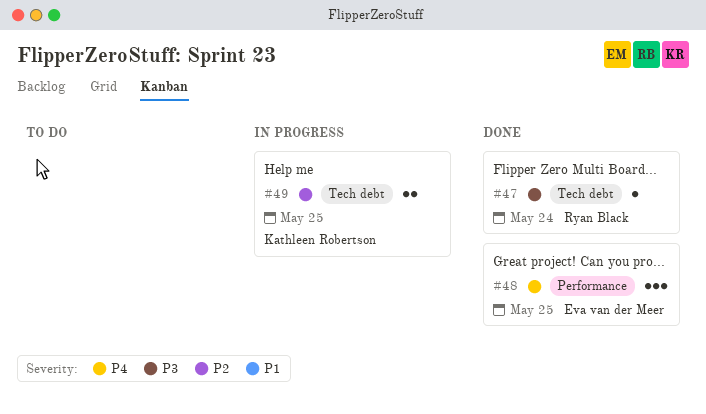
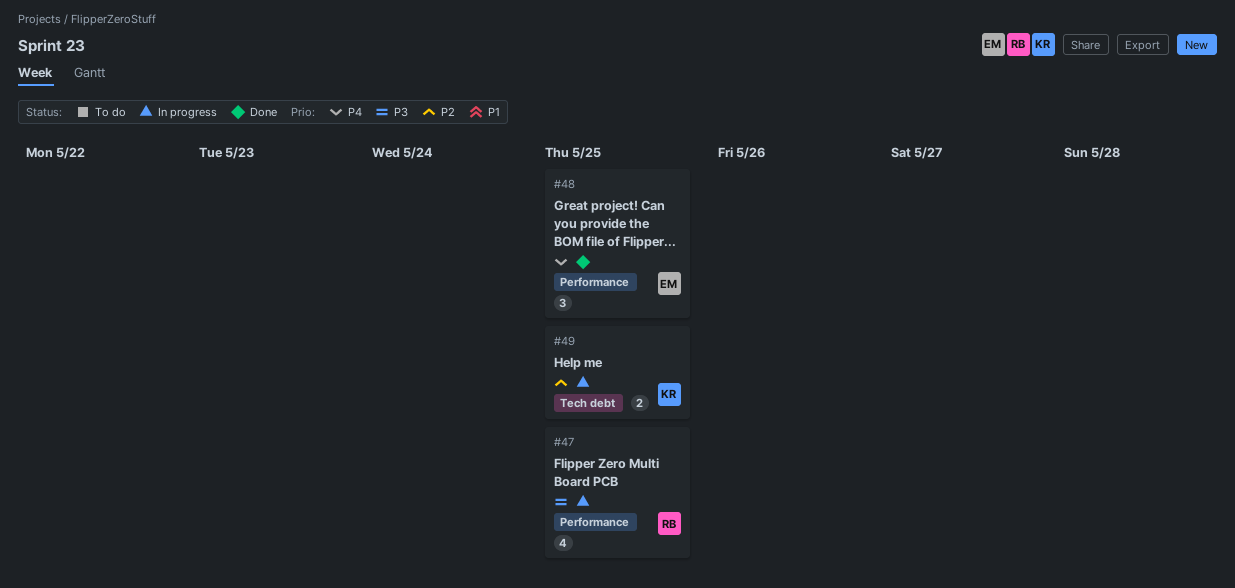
#47, status: Done -> In progress
#47, label: Tech debt -> Performance
#47, estimate: 1 -> 4
#47, due: May 24 -> May 25

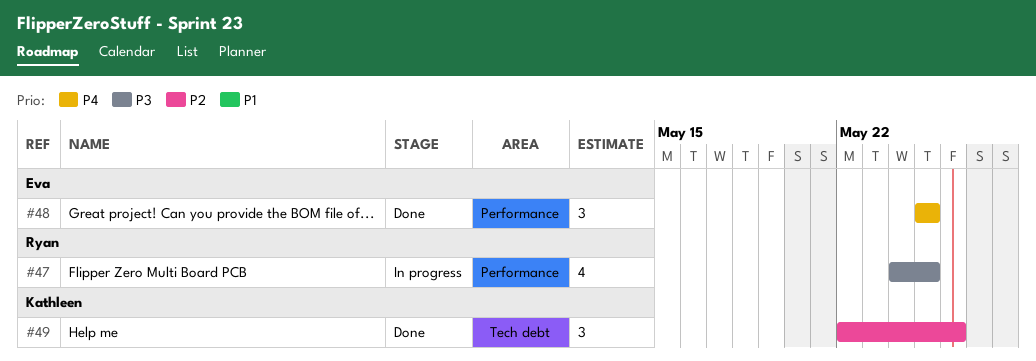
#49, status: In progress -> Done
#49, estimate: 2 -> 3
#49, due: May 25 -> May 26

